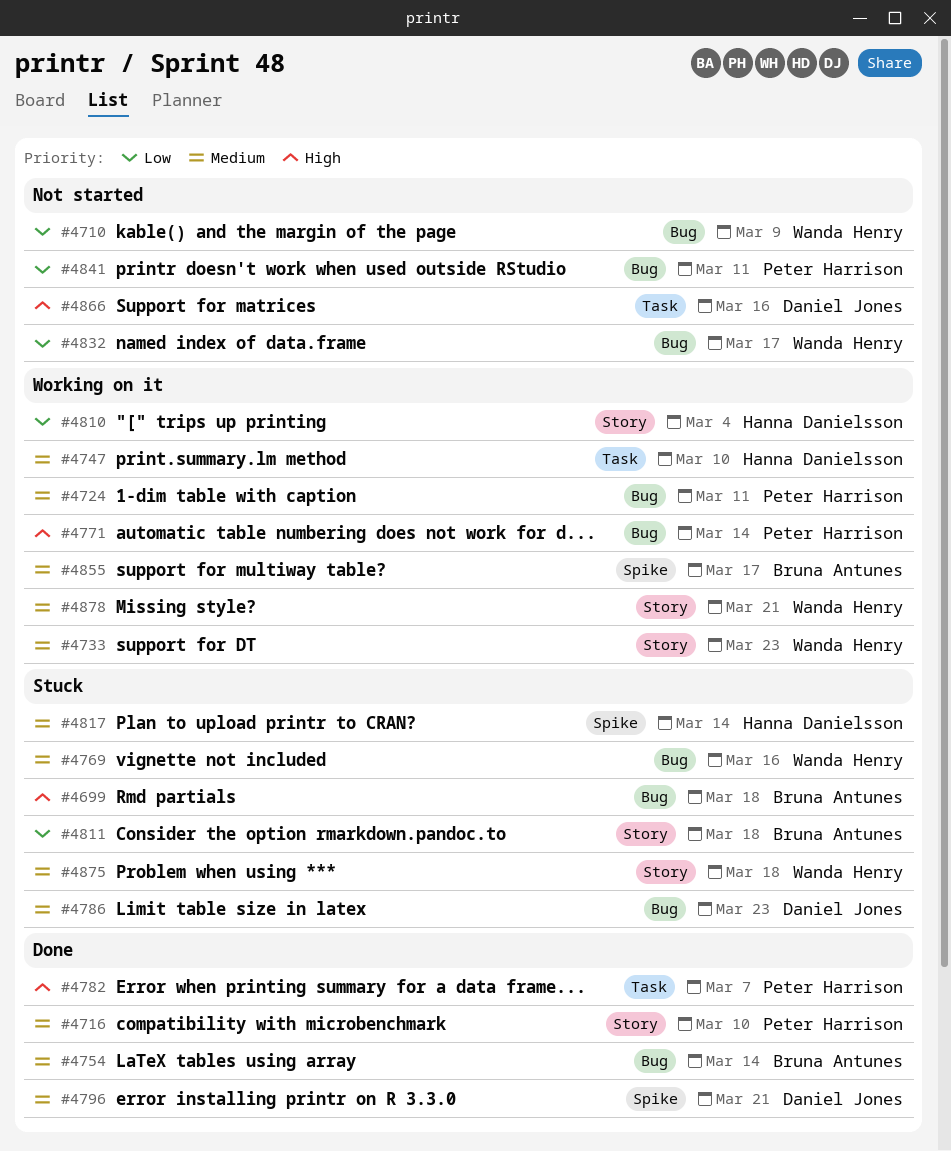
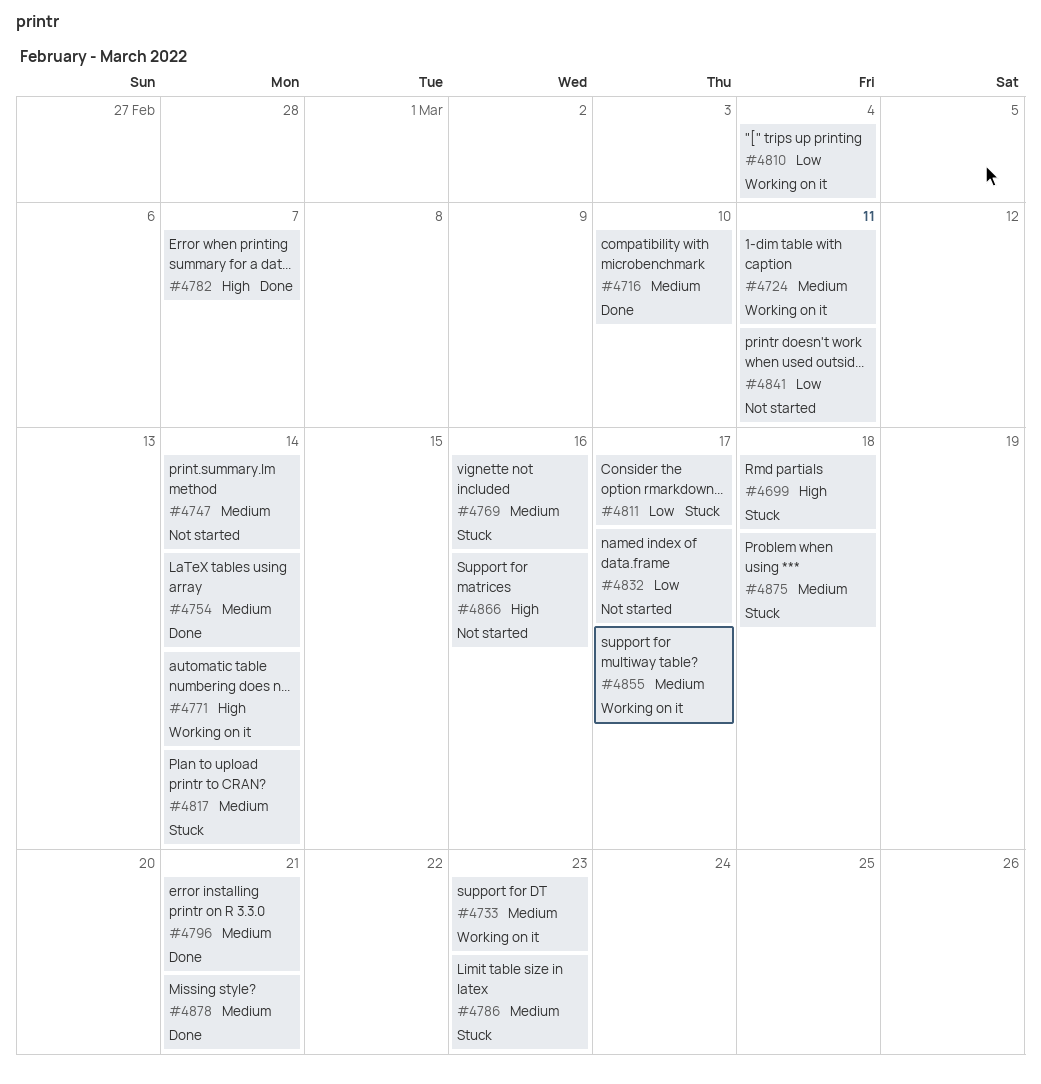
#4710: present -> none
#4747, status: Working on it -> Not started
#4747, due: Mar 10 -> Mar 14
#4811, due: Mar 18 -> Mar 17
#4878, status: Working on it -> Done

